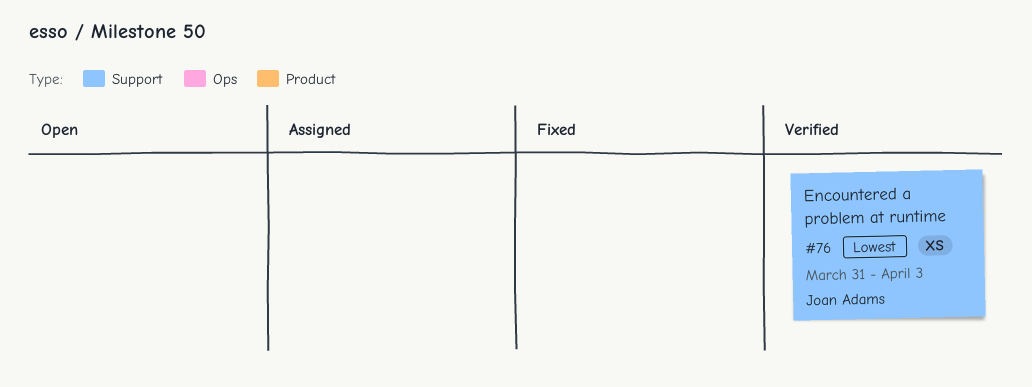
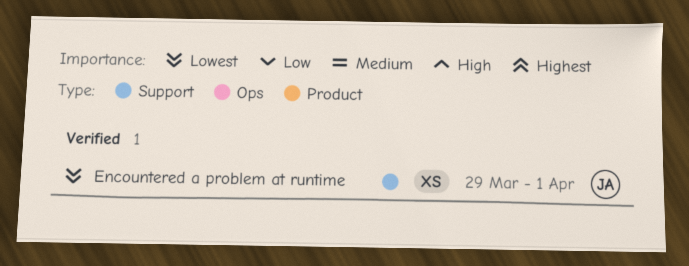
Encountered a problem at runtime, start: Mar 31 -> Mar 29
Encountered a problem at runtime, due: Apr 3 -> Apr 1

